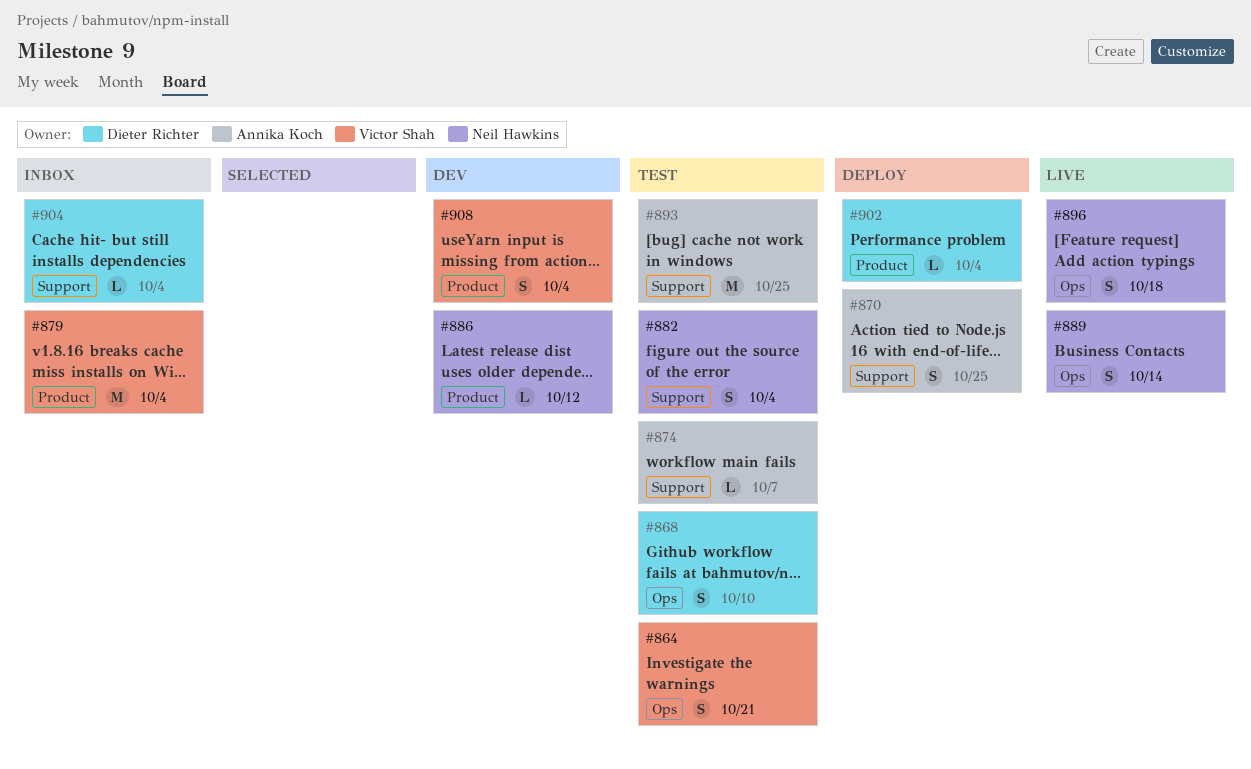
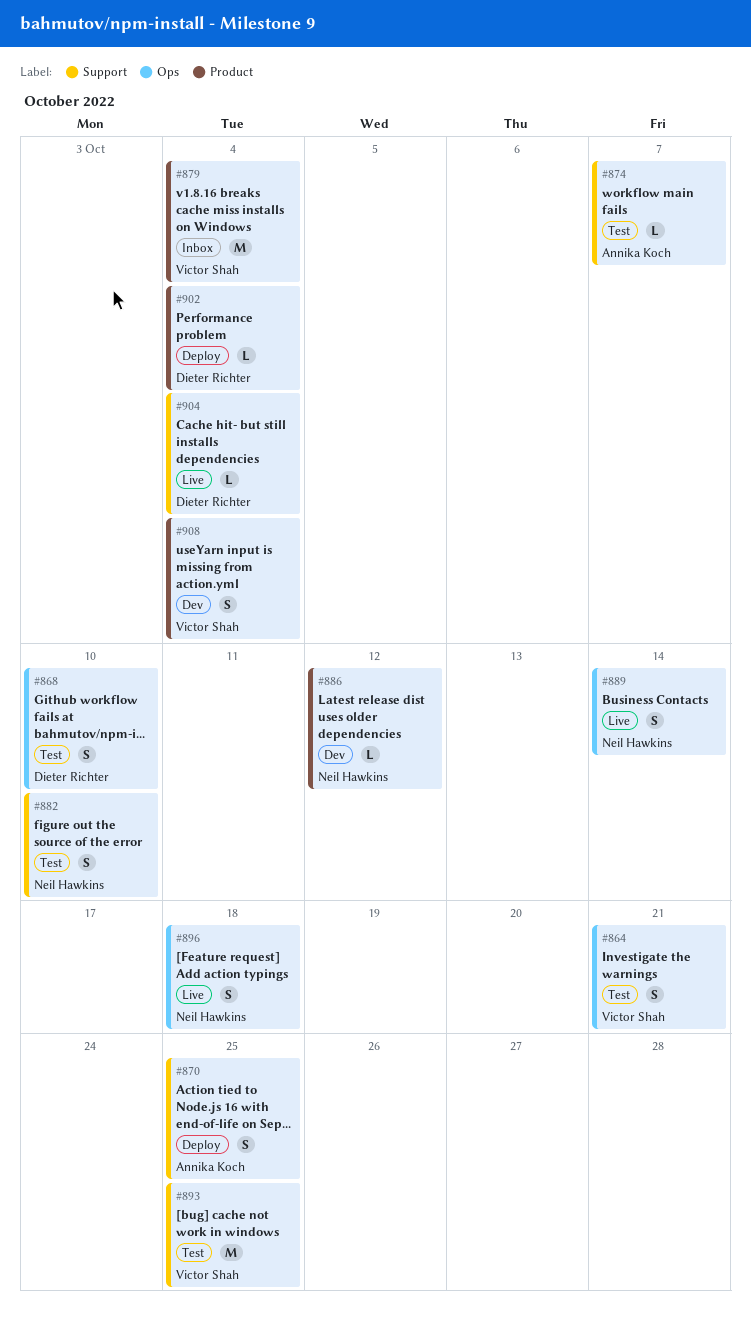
#882, due: Oct 4 -> Oct 10
#893, owner: Annika Koch -> Victor Shah
#904, status: Inbox -> Live

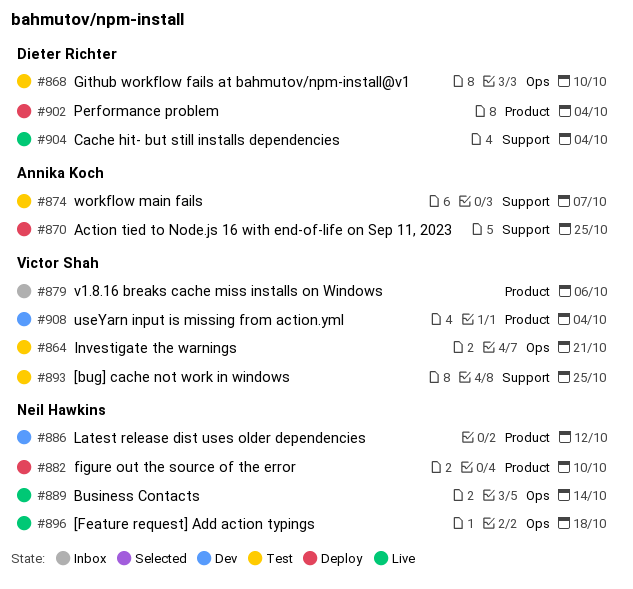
#879, due: Oct 4 -> Oct 6
#882, status: Test -> Deploy
#882, label: Support -> Product

